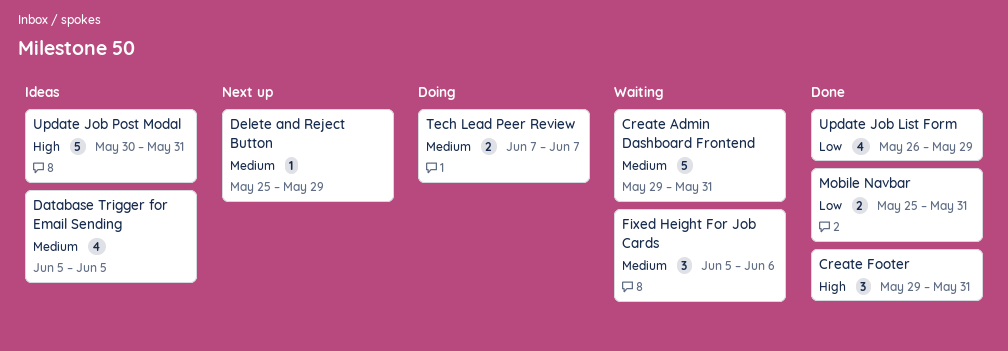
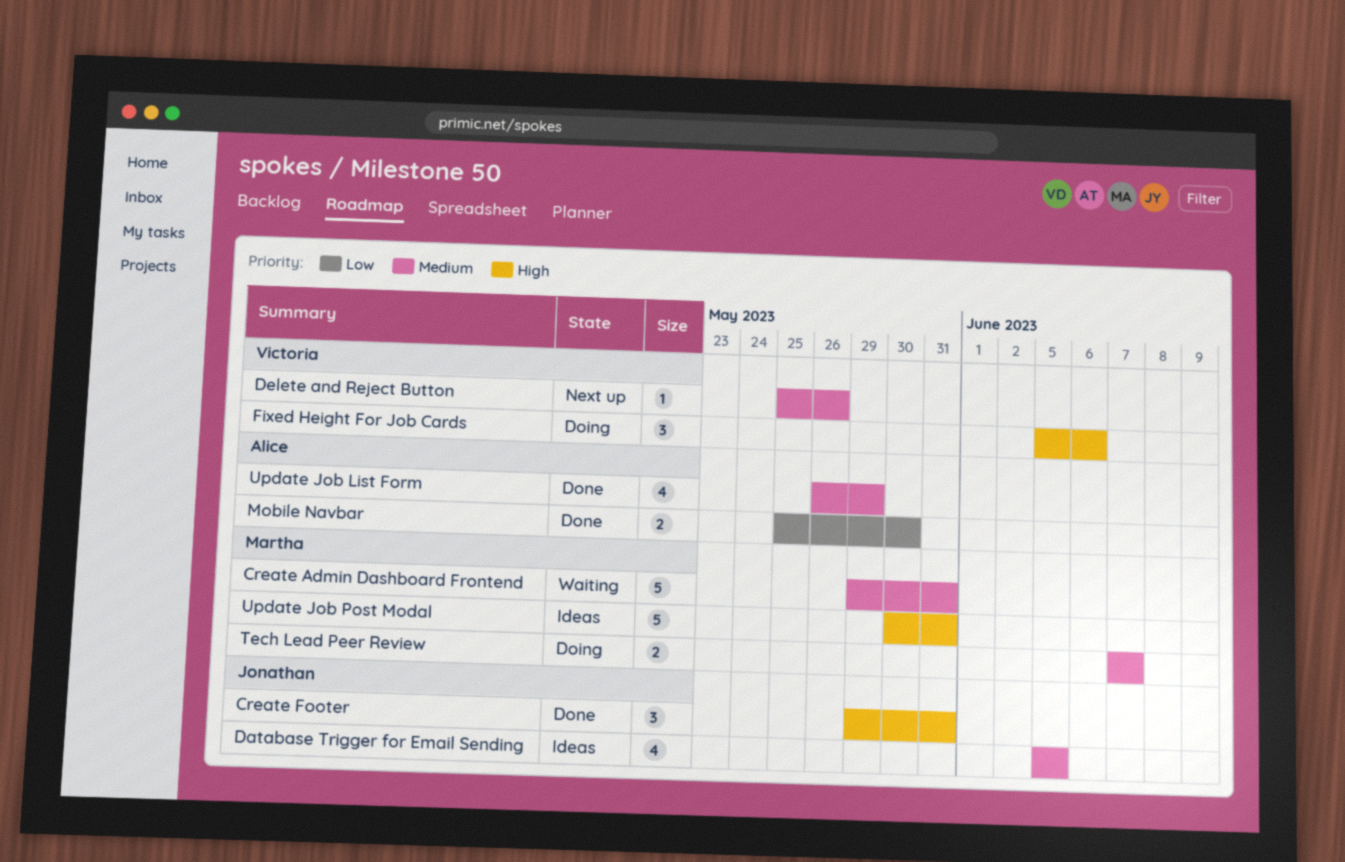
Delete and Reject Button, due: May 29 -> May 26
Fixed Height For Job Cards, status: Waiting -> Doing
Fixed Height For Job Cards, priority: Medium -> High
Mobile Navbar, due: May 31 -> May 30
Update Job List Form, priority: Low -> Medium

